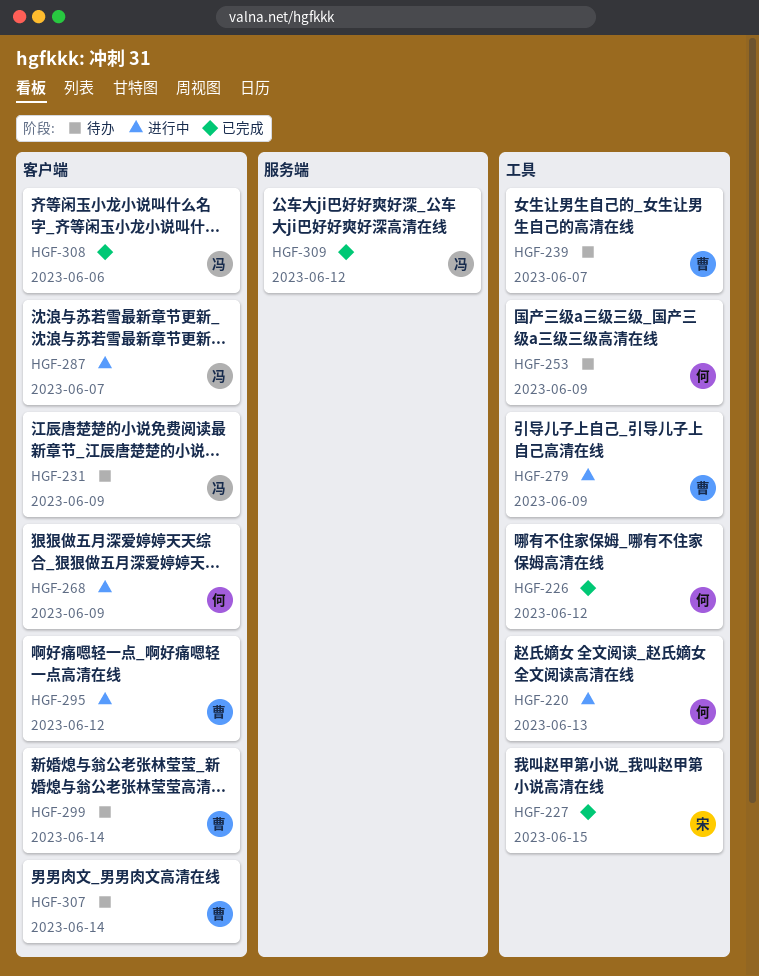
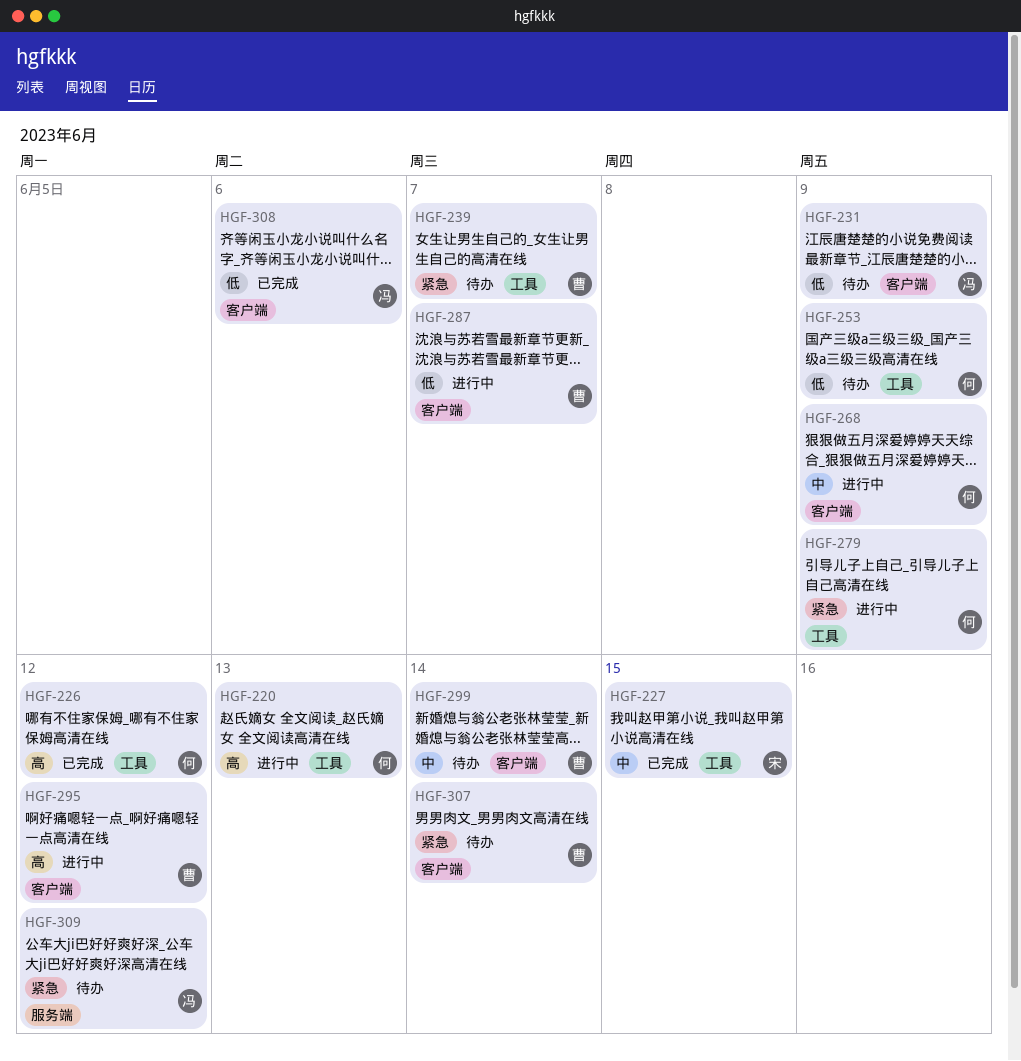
HGF-279, owner: 曹 -> 何
HGF-287, owner: 冯 -> 曹
HGF-309, status: 已完成 -> 待办

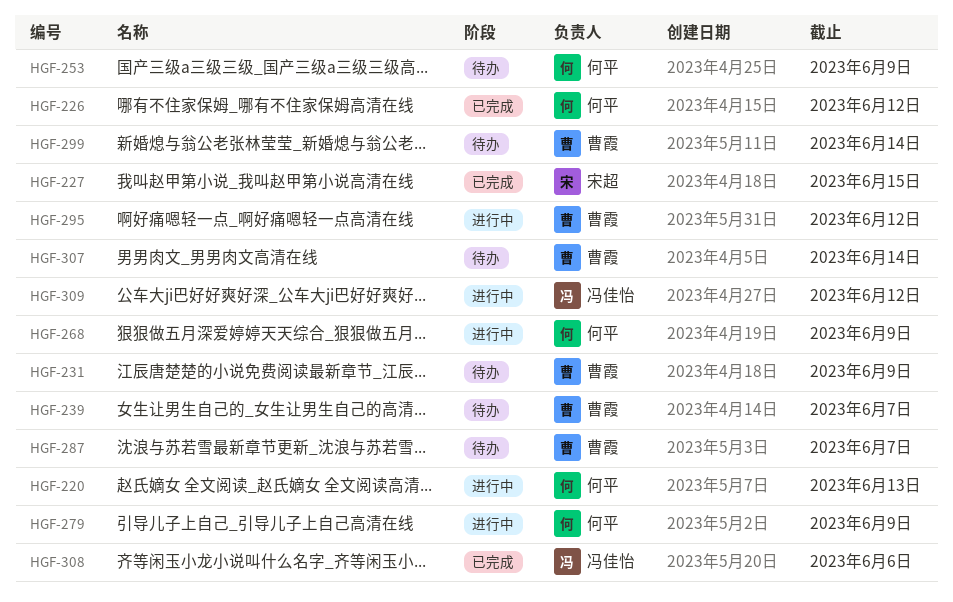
HGF-231, owner: 冯佳怡 -> 曹霞
HGF-287, status: 进行中 -> 待办
HGF-309, status: 待办 -> 进行中

